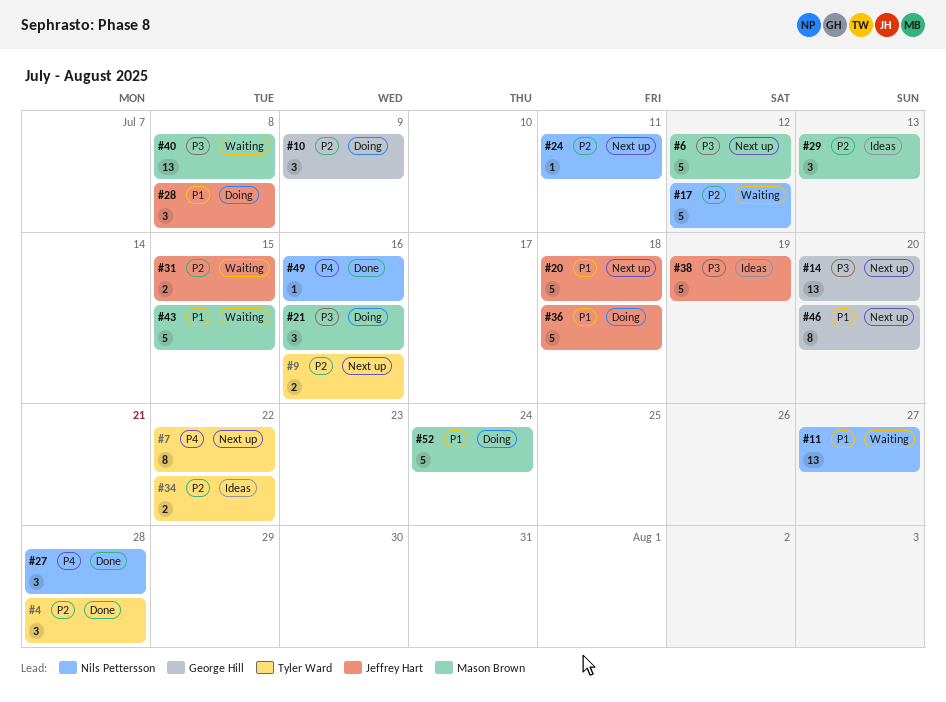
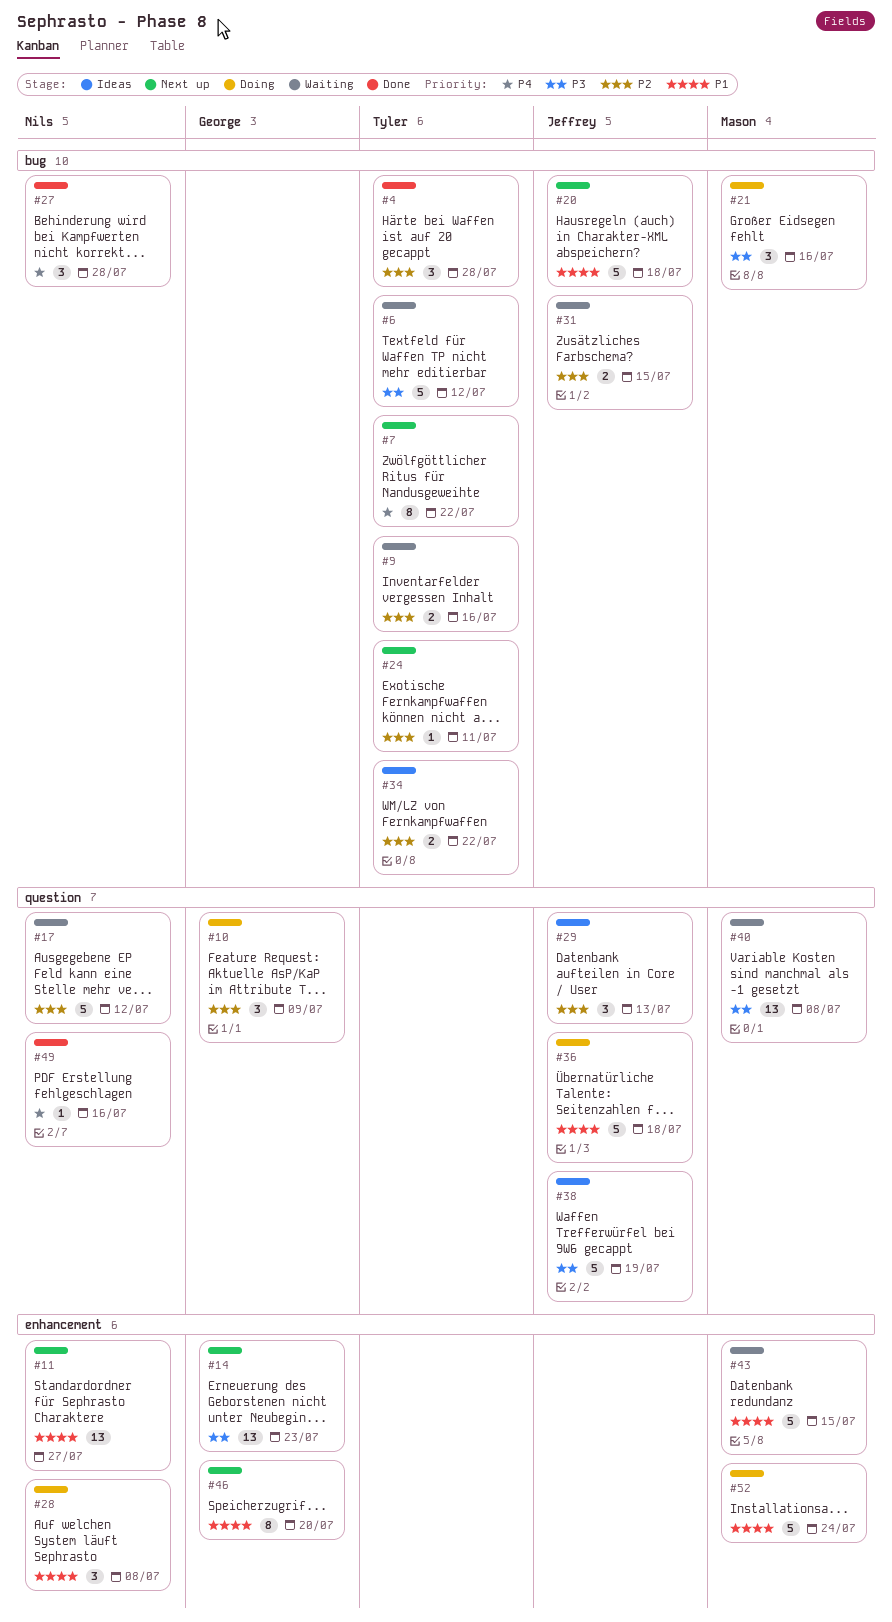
#6, status: Next up -> Waiting
#6, owner: Mason Brown -> Tyler Ward
#9, status: Next up -> Waiting
#11, status: Waiting -> Next up
#14, due: Jul 20 -> Jul 23
#24, owner: Nils Pettersson -> Tyler Ward
#28, owner: Jeffrey Hart -> Nils Pettersson
#29, owner: Mason Brown -> Jeffrey Hart

